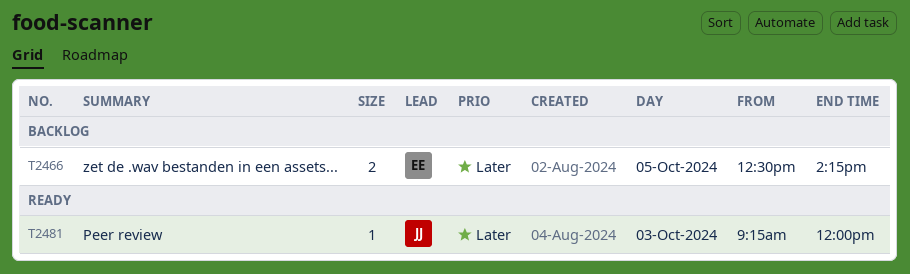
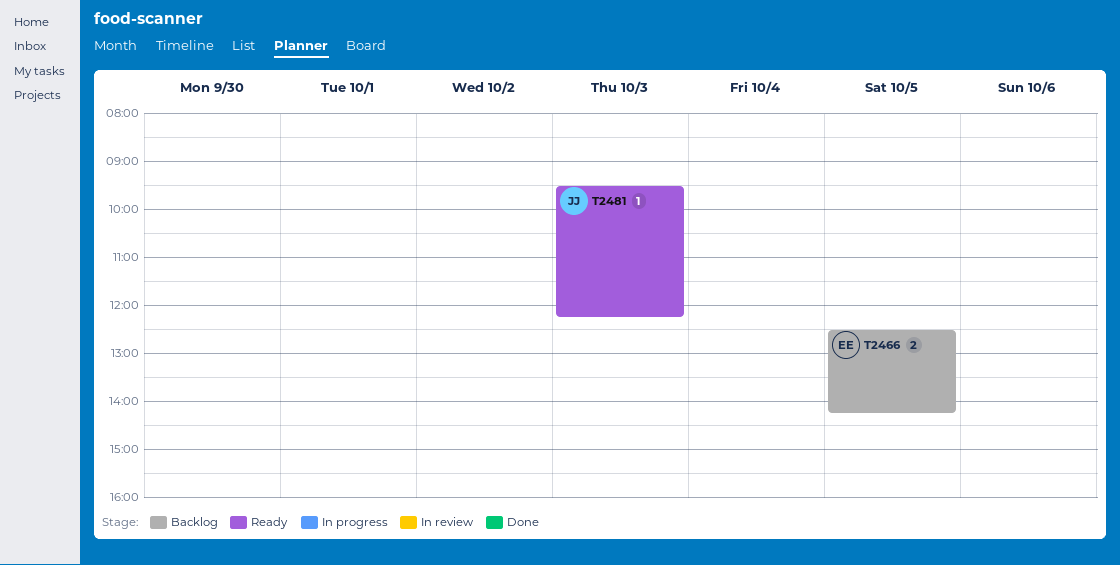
T2481, begins: 09:15 -> 09:30
T2481, ends: 12:00 -> 12:15

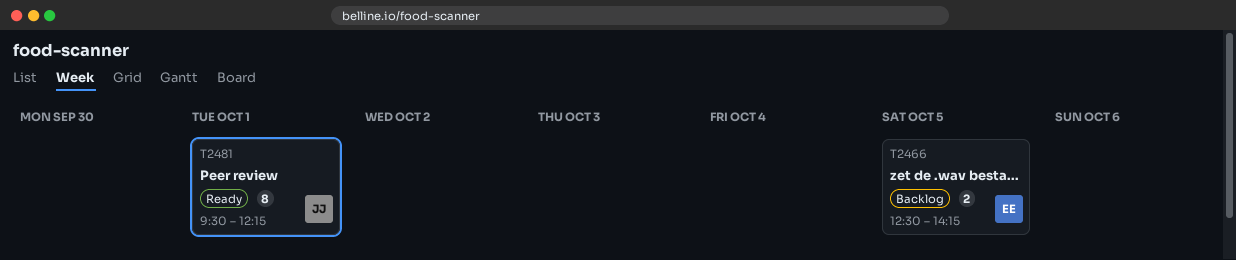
T2481, estimate: 1 -> 8
T2481, day: Oct 3 -> Oct 1

